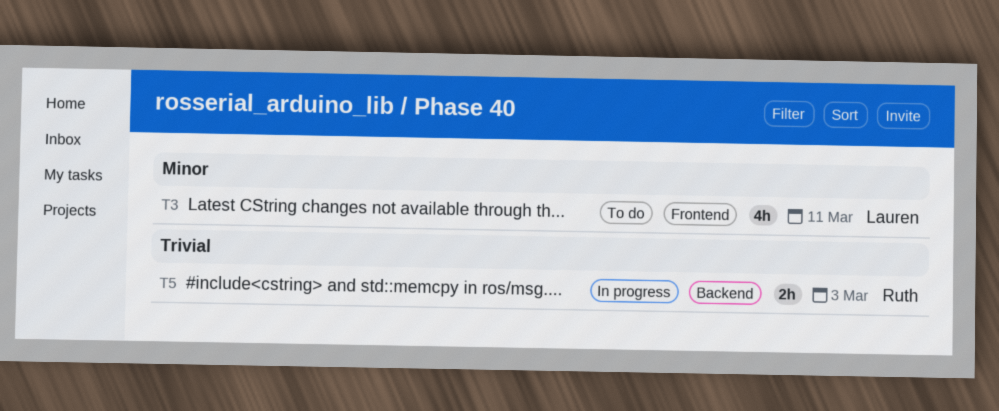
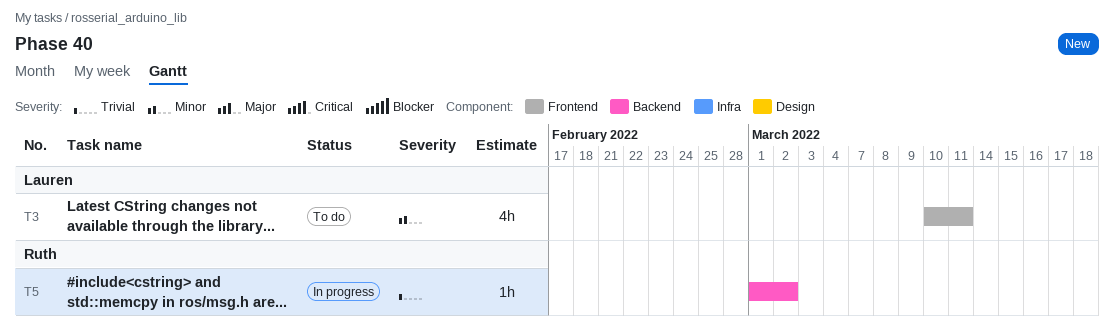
T5, estimate: 2h -> 1h
T5, due: Mar 3 -> Mar 2

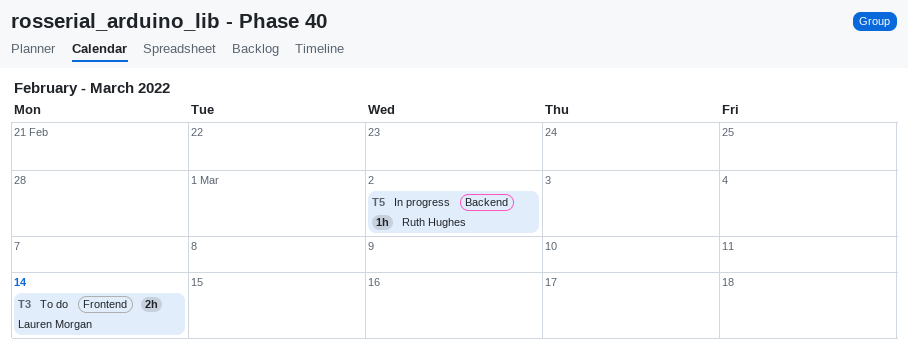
T3, estimate: 4h -> 2h
T3, due: Mar 11 -> Mar 14

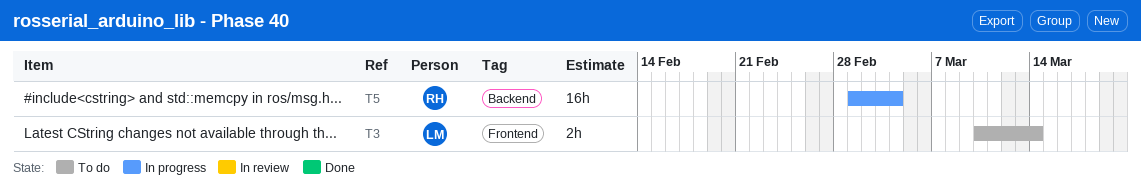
T5, estimate: 1h -> 16h
T5, due: Mar 2 -> Mar 4

